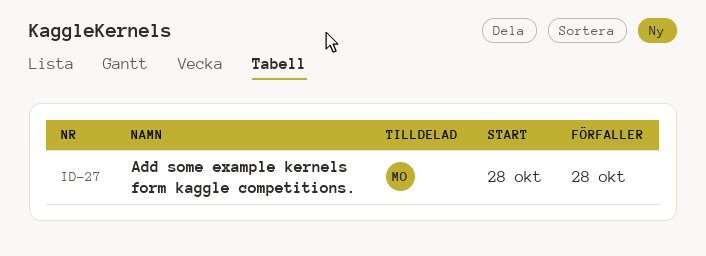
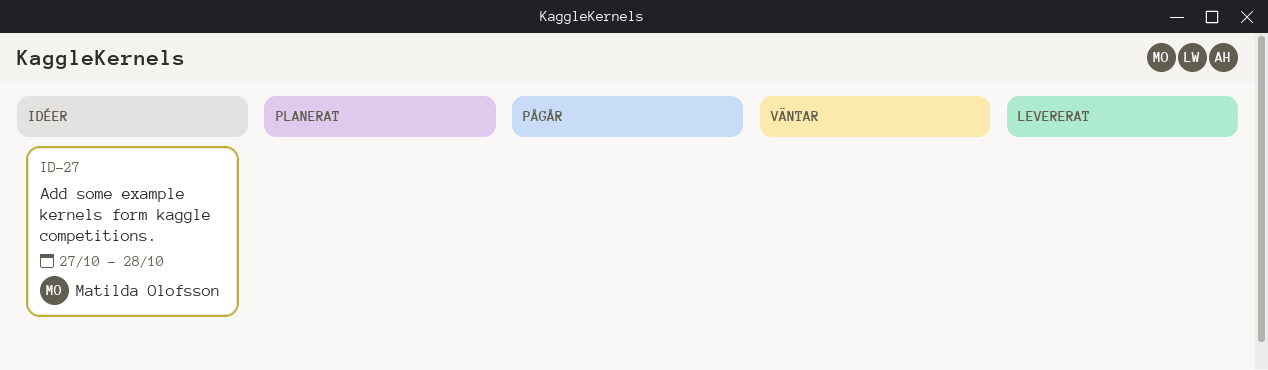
ID-27, start: Oct 28 -> Oct 27

